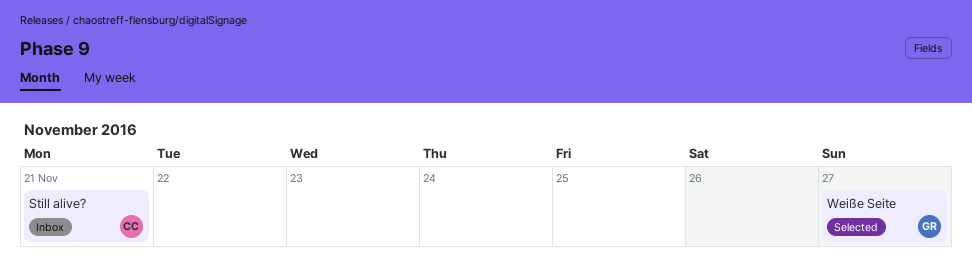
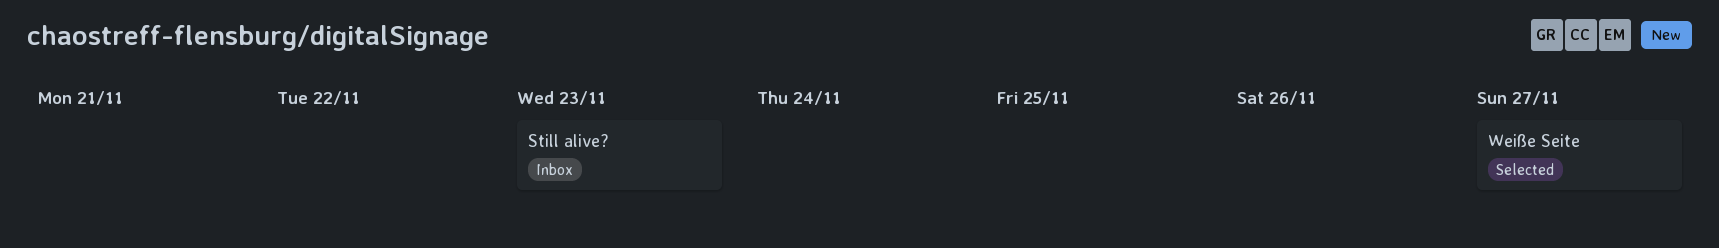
Still alive?, due: Nov 21 -> Nov 23

